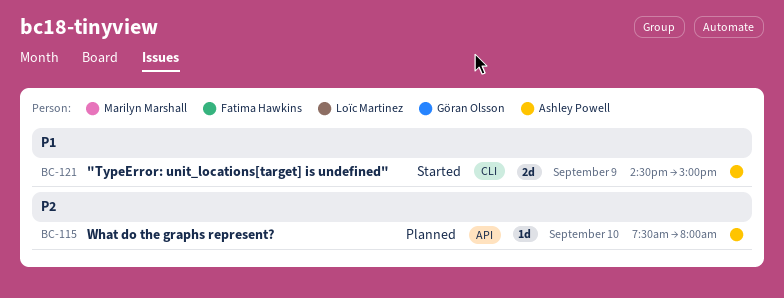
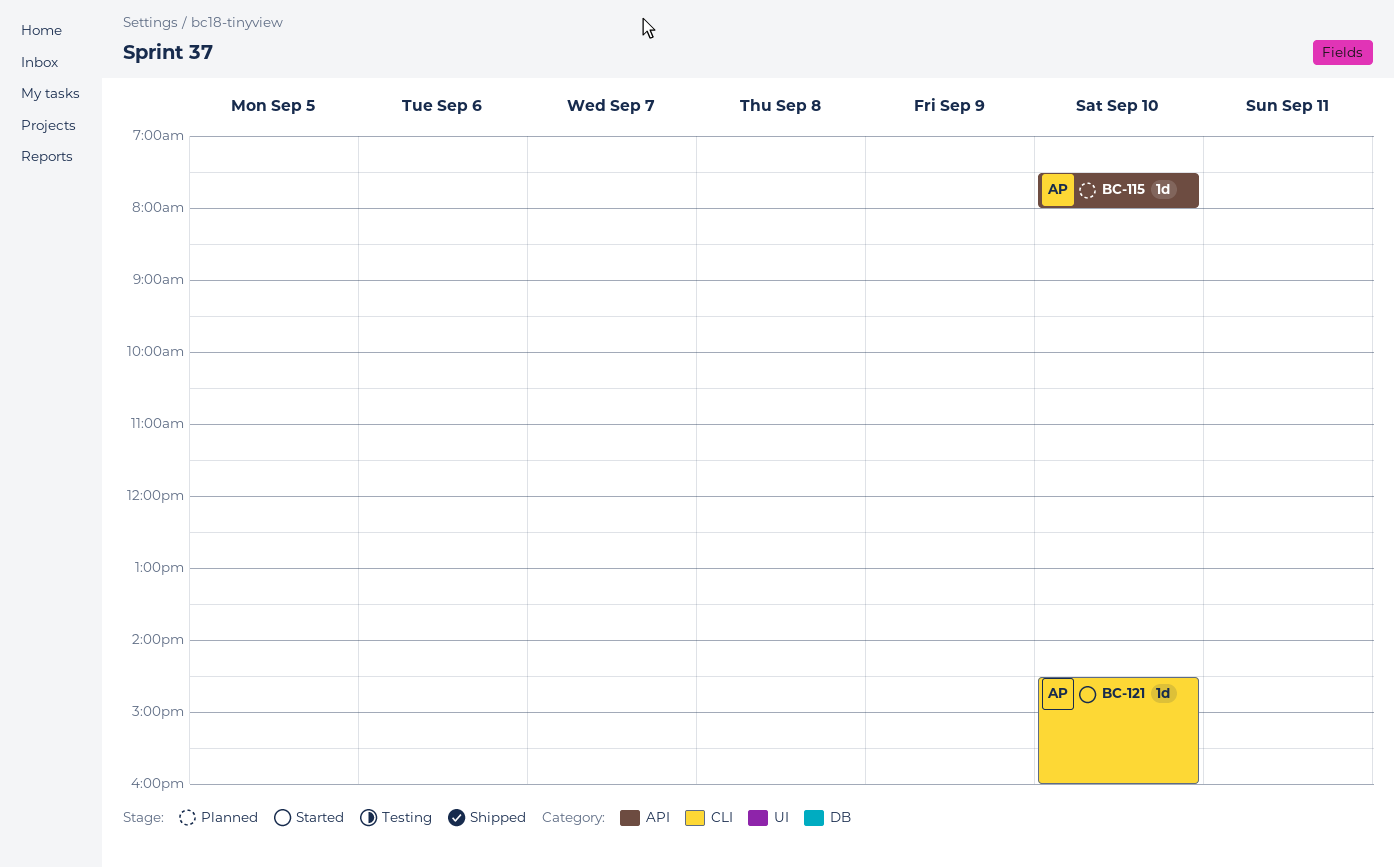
BC-121, estimate: 2d -> 1d
BC-121, day: Sep 9 -> Sep 10
BC-121, ends: 15:00 -> 16:00

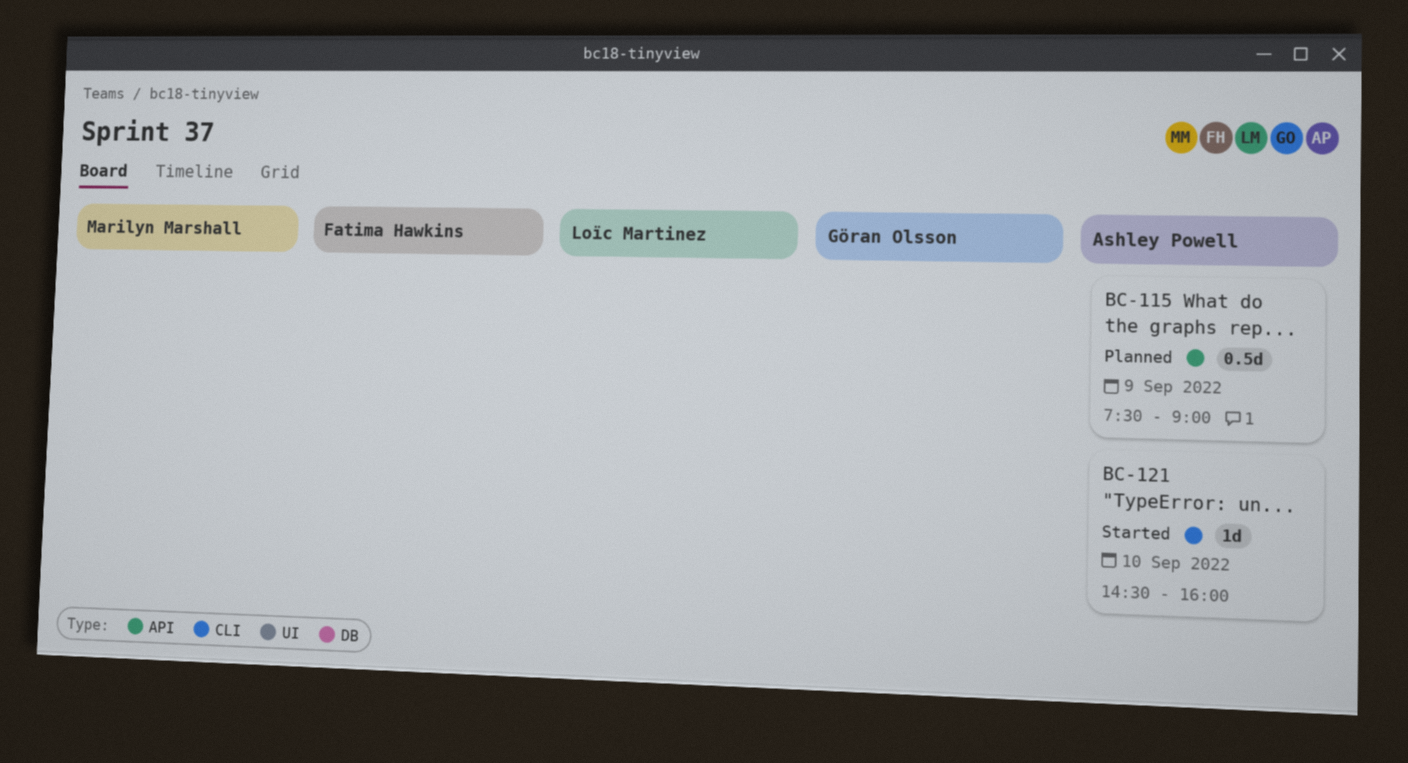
BC-115, estimate: 1d -> 0.5d
BC-115, day: Sep 10 -> Sep 9
BC-115, ends: 08:00 -> 09:00

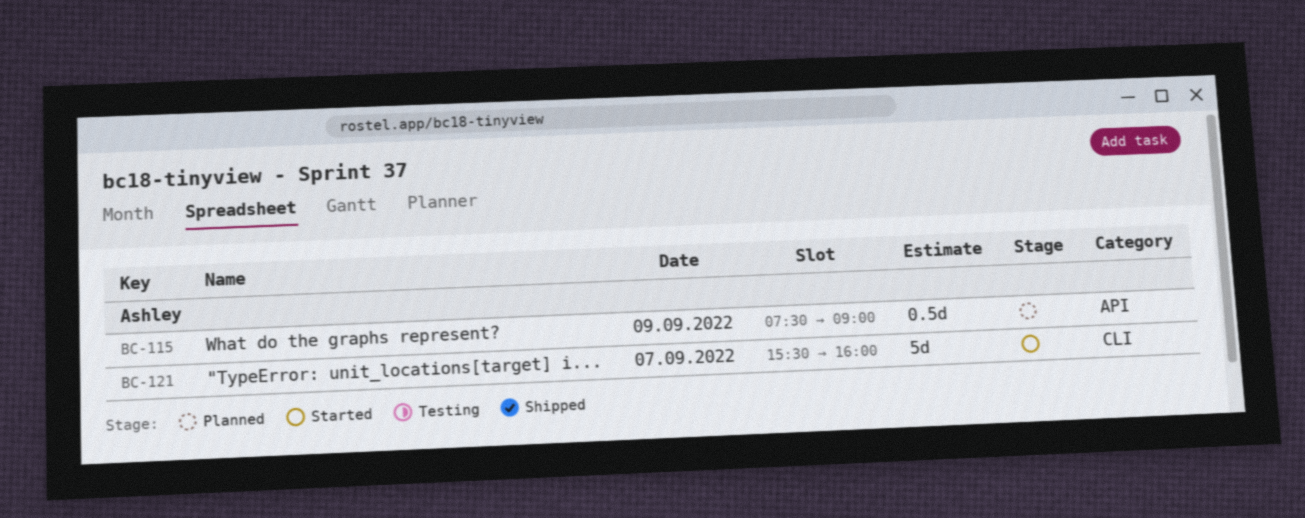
BC-121, estimate: 1d -> 5d
BC-121, day: Sep 10 -> Sep 7
BC-121, begins: 14:30 -> 15:30

